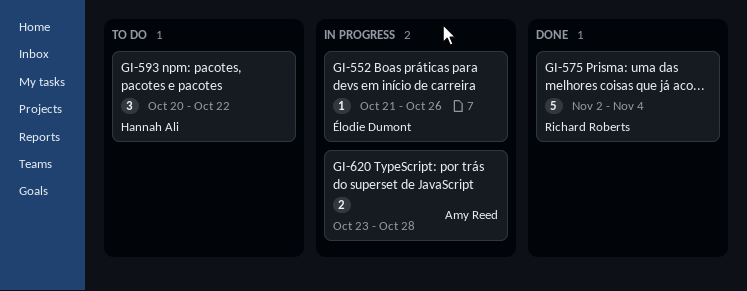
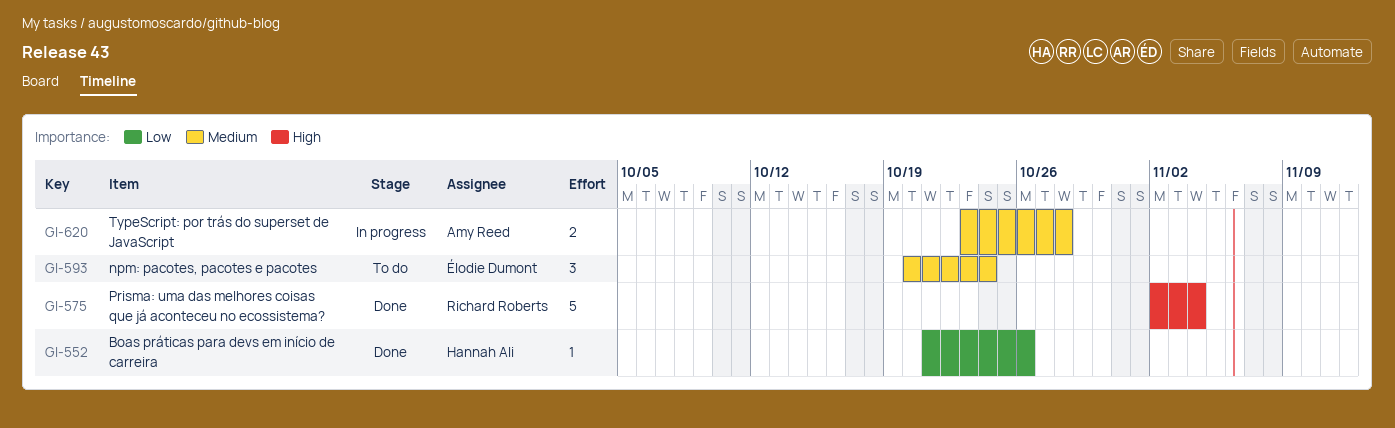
GI-552, status: In progress -> Done
GI-552, owner: Élodie Dumont -> Hannah Ali
GI-593, owner: Hannah Ali -> Élodie Dumont
GI-593, due: Oct 22 -> Oct 24

